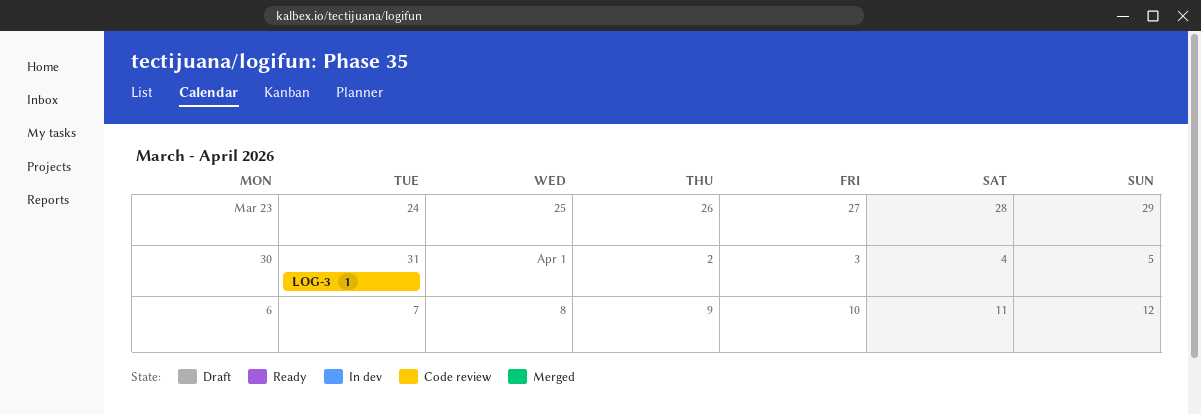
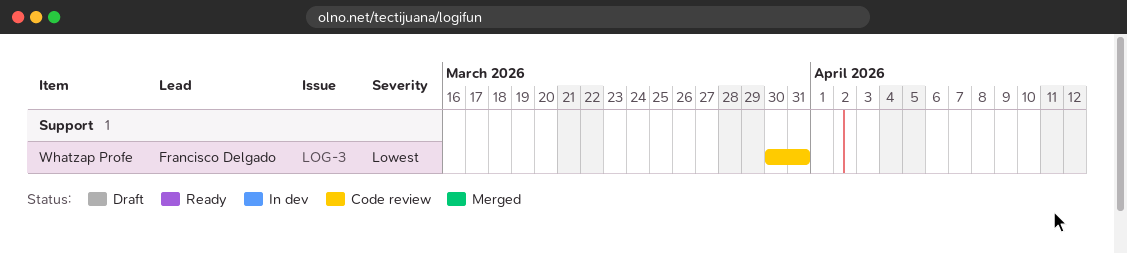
LOG-3, start: Mar 31 -> Mar 30

